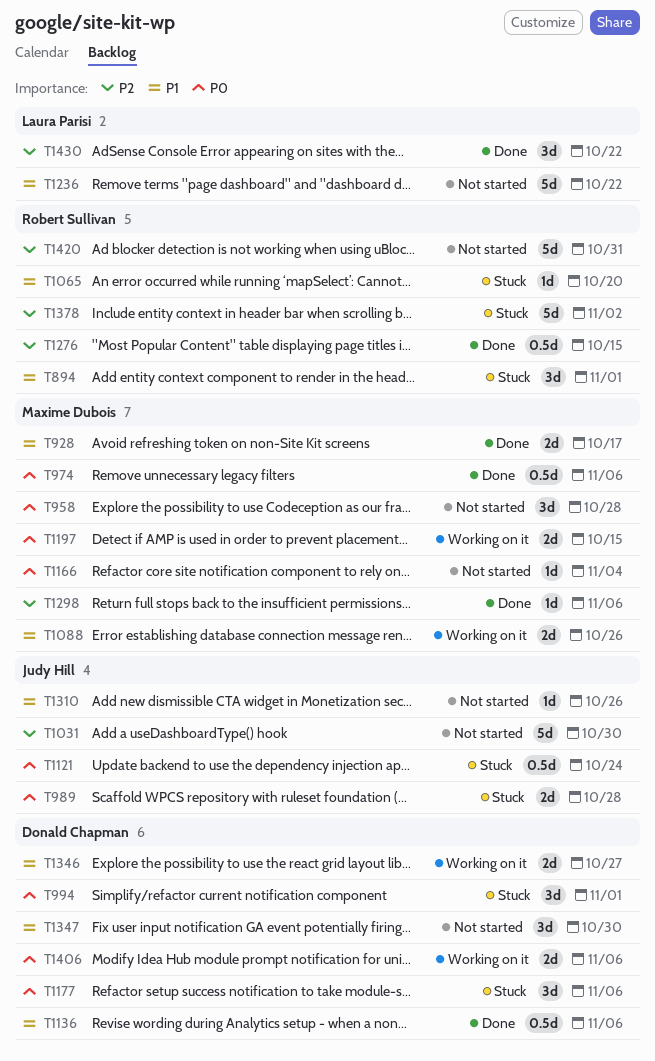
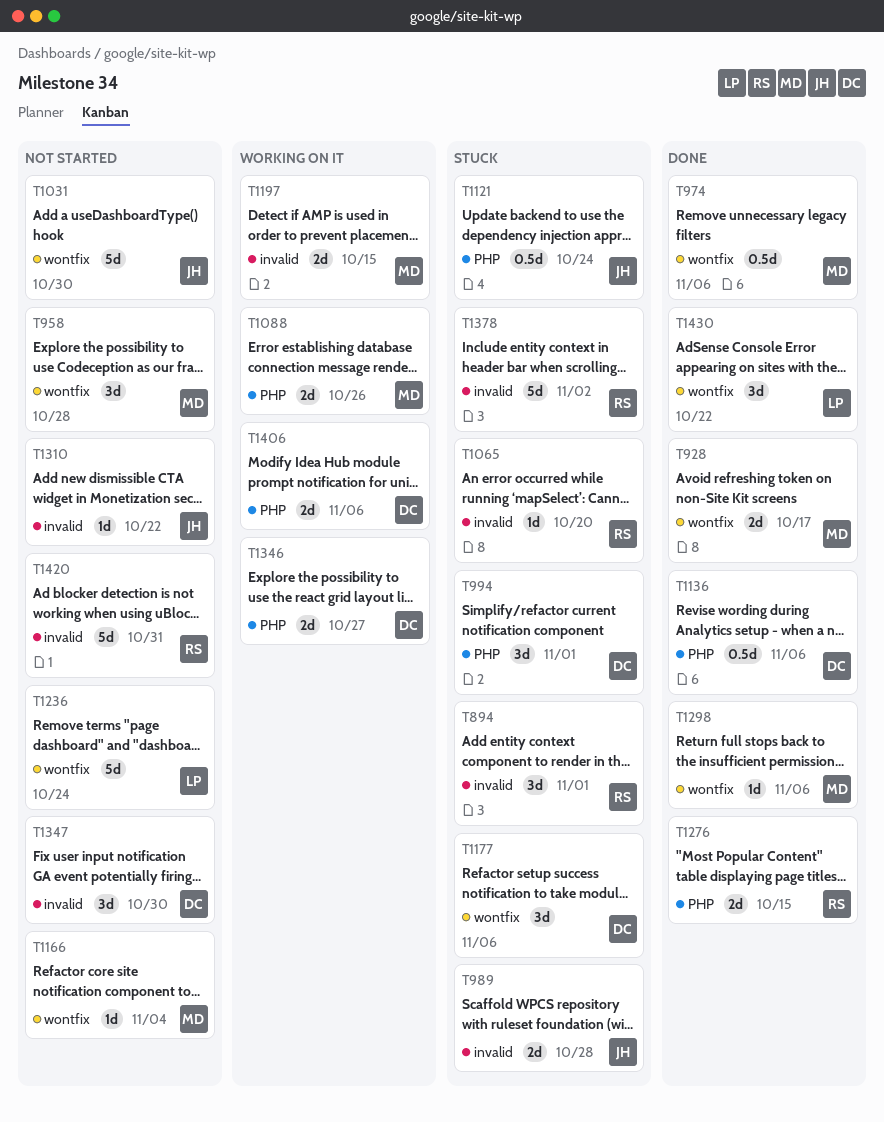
T1236, due: Oct 22 -> Oct 24
T1276, estimate: 0.5d -> 2d
T1310, due: Oct 26 -> Oct 22

